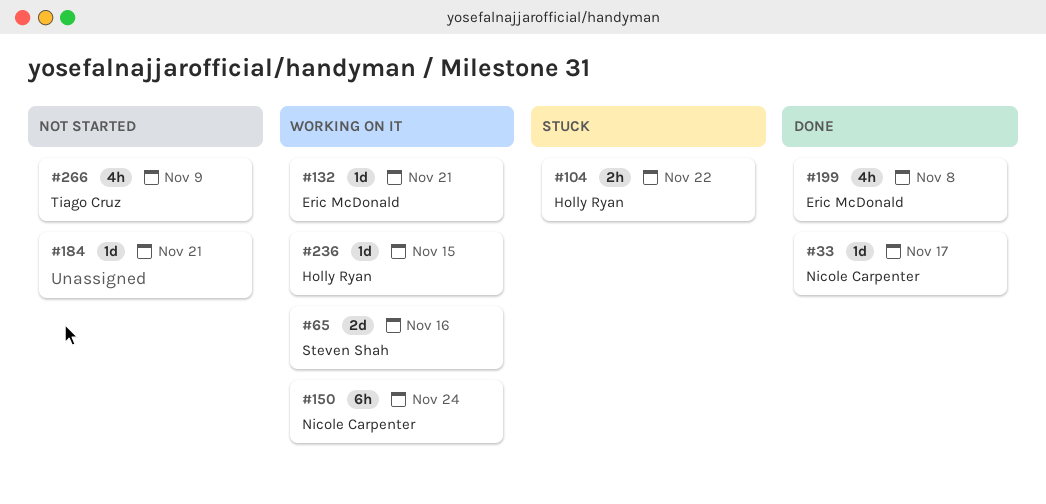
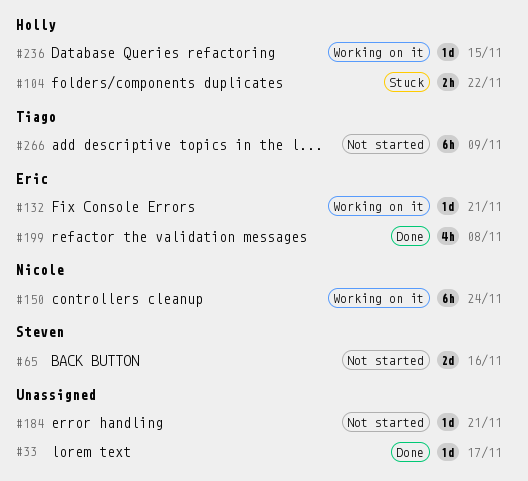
#33, owner: Nicole Carpenter -> none
#65, status: Working on it -> Not started
#266, estimate: 4h -> 6h

